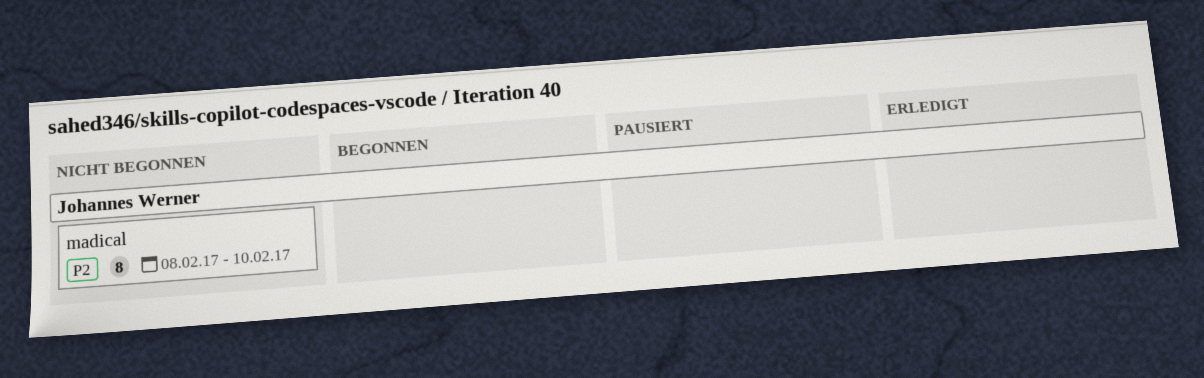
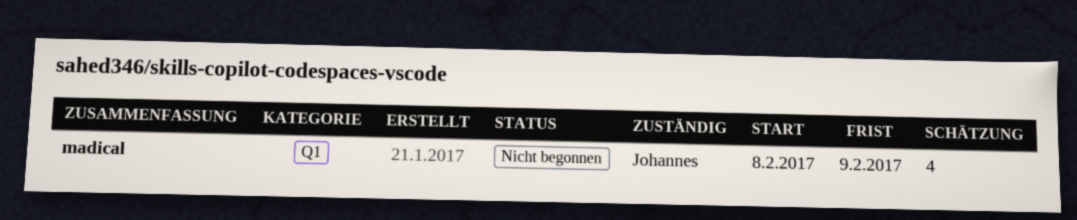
madical, estimate: 8 -> 4
madical, due: Feb 10 -> Feb 9

